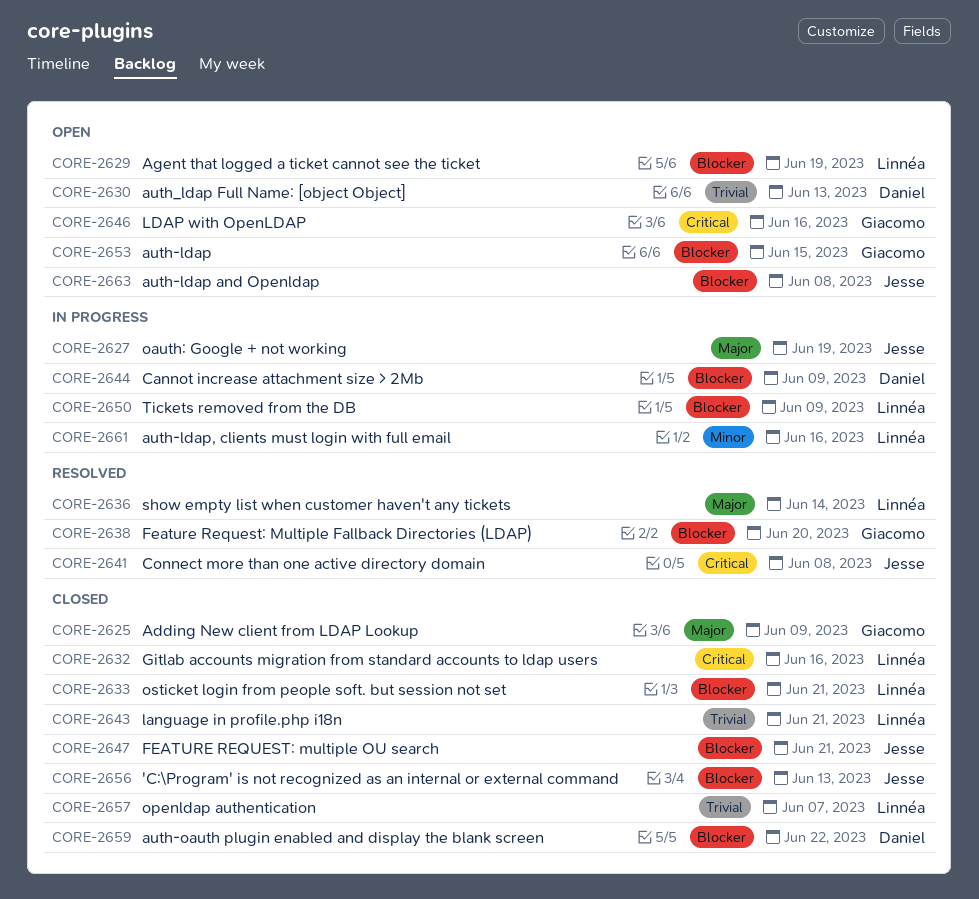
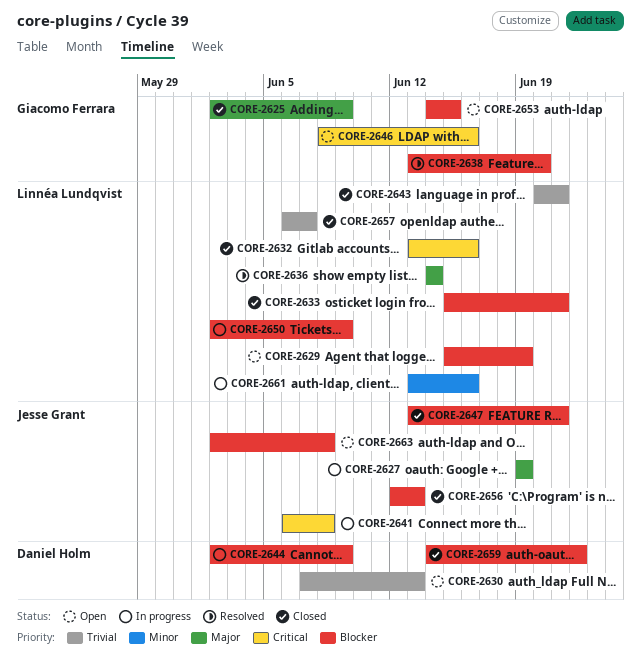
CORE-2641, status: Resolved -> In progress

